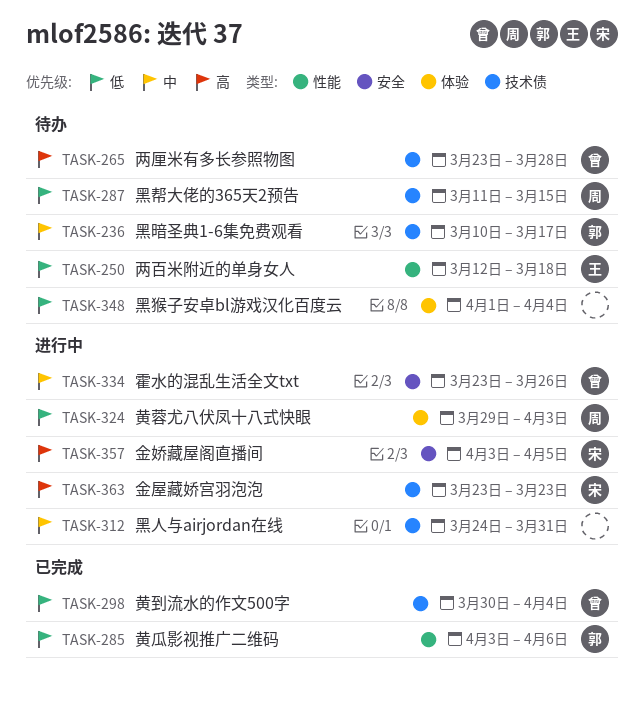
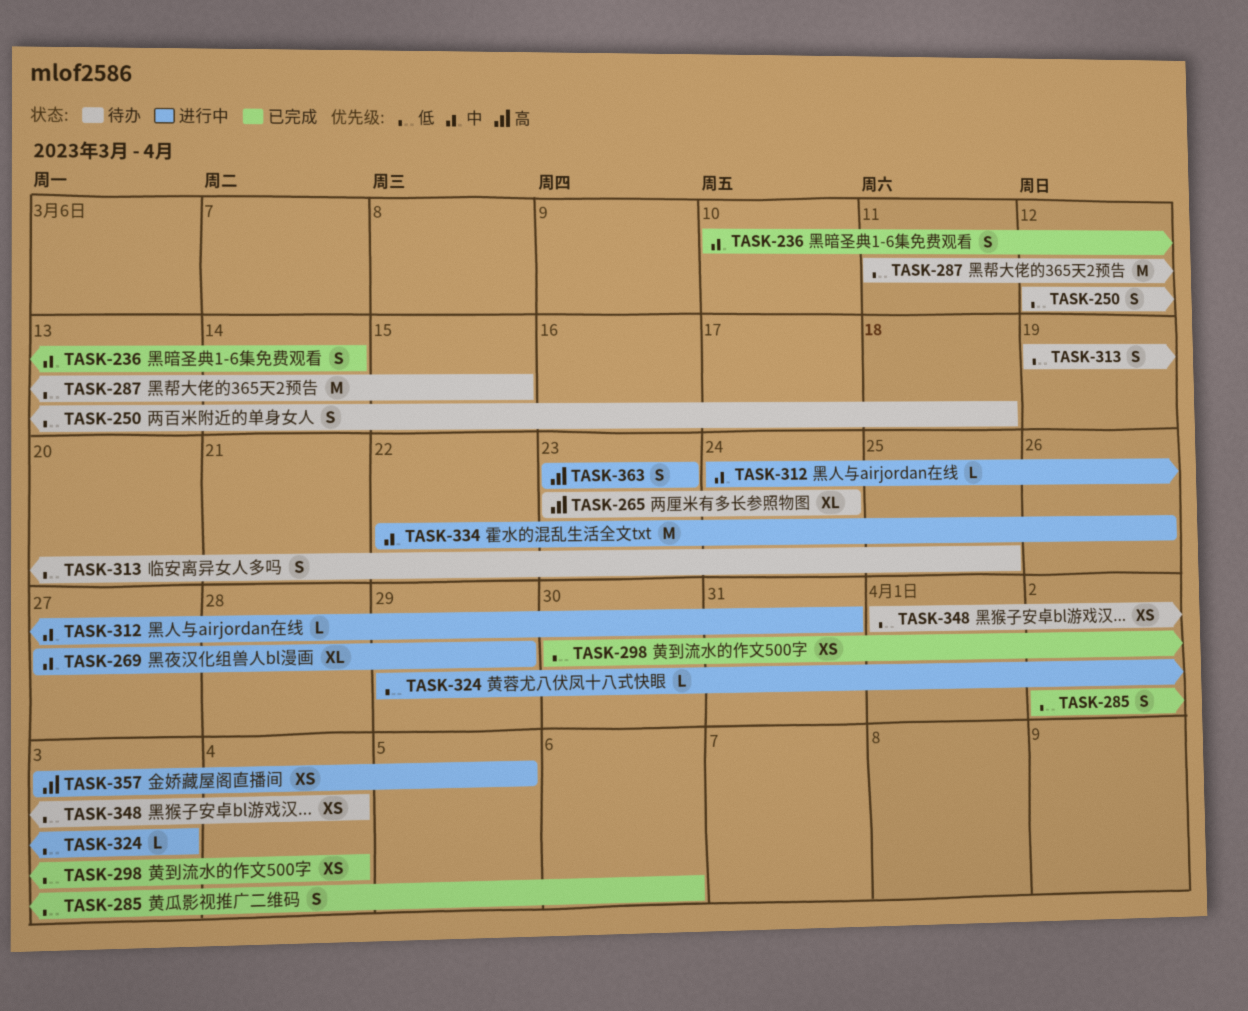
TASK-236, status: 待办 -> 已完成
TASK-236, due: Mar 17 -> Mar 14
TASK-265, due: Mar 28 -> Mar 24
TASK-269: none -> present
TASK-285, start: Apr 3 -> Apr 2
TASK-313: none -> present
TASK-334, start: Mar 23 -> Mar 22

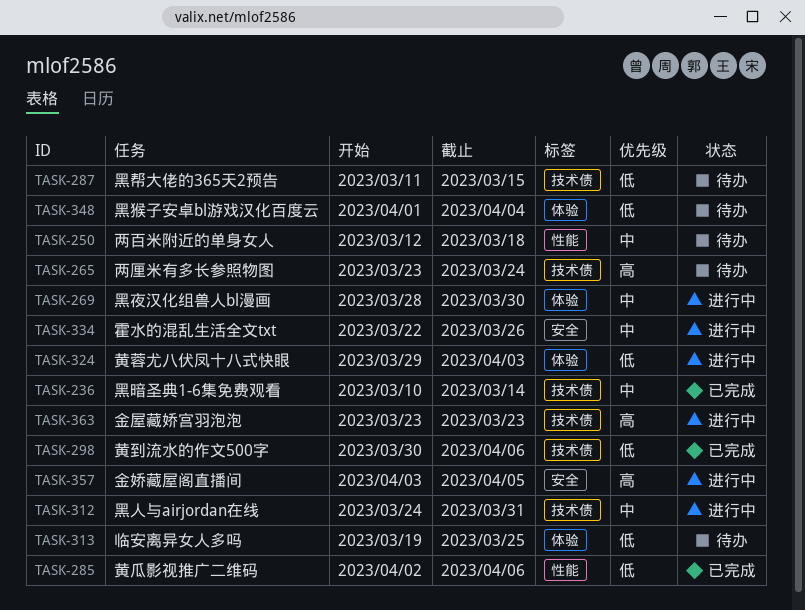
TASK-250, priority: 低 -> 中
TASK-269, start: Mar 27 -> Mar 28
TASK-269, due: Mar 29 -> Mar 30
TASK-298, due: Apr 4 -> Apr 6

